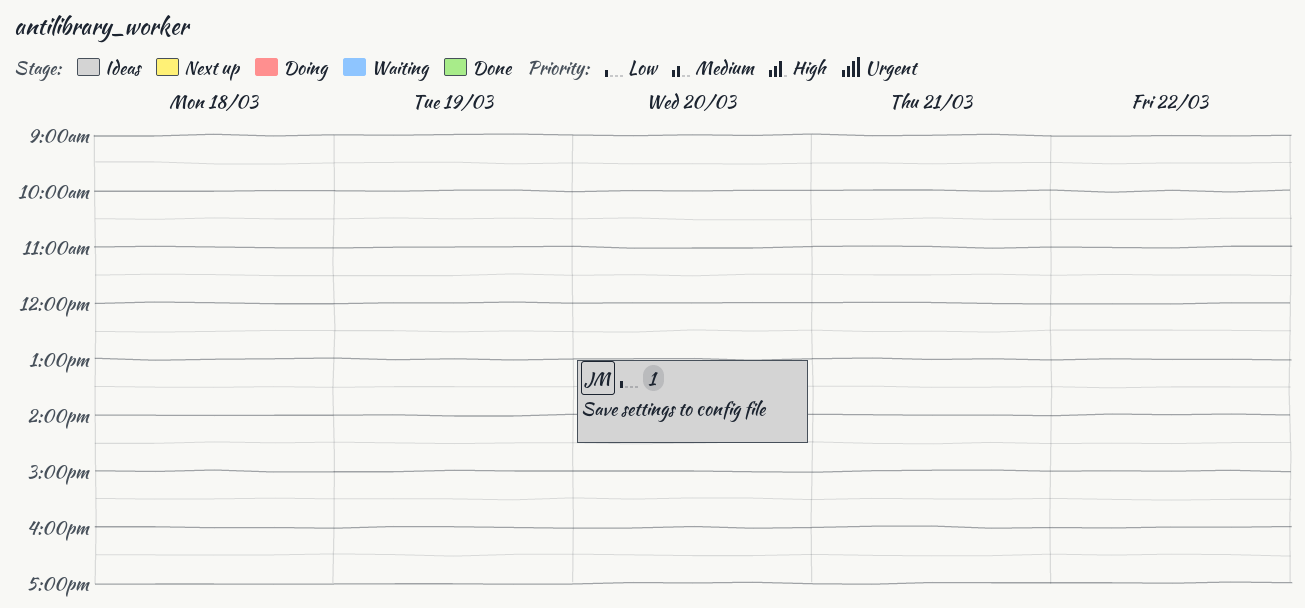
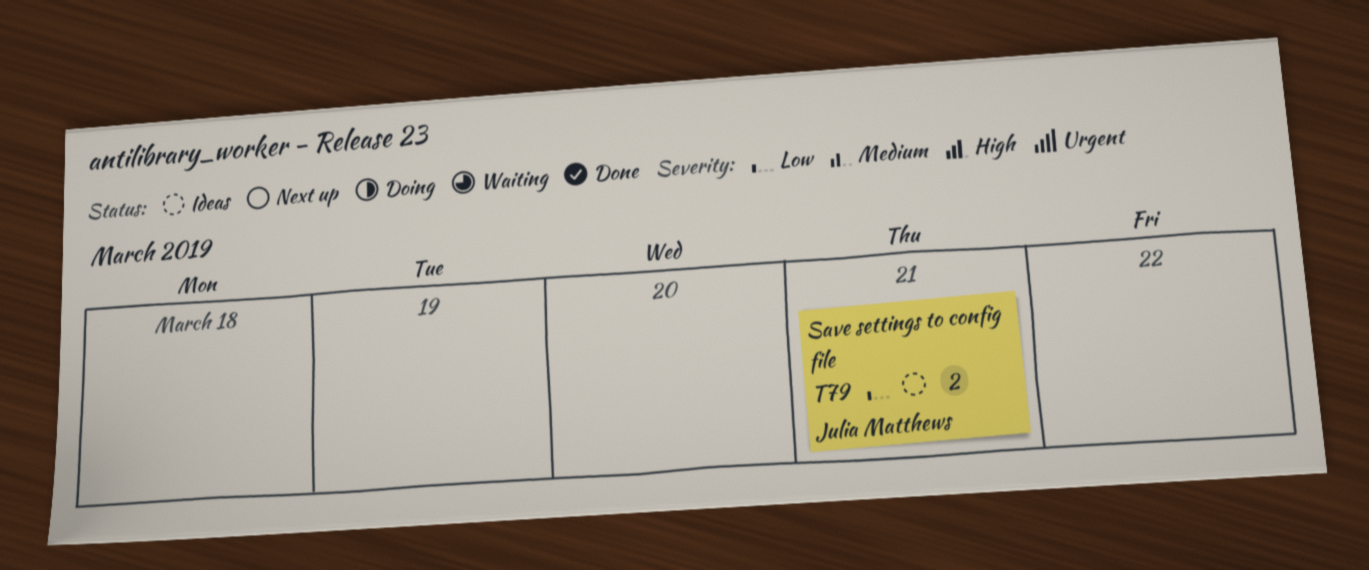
Save settings to config file, estimate: 1 -> 2
Save settings to config file, day: Mar 20 -> Mar 21

